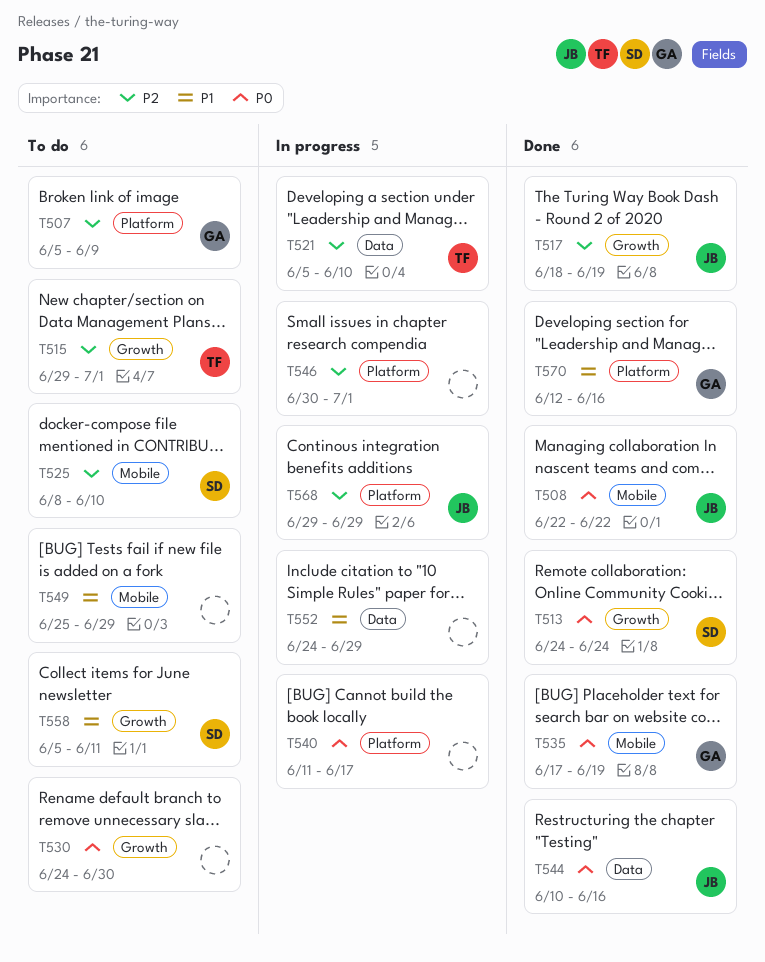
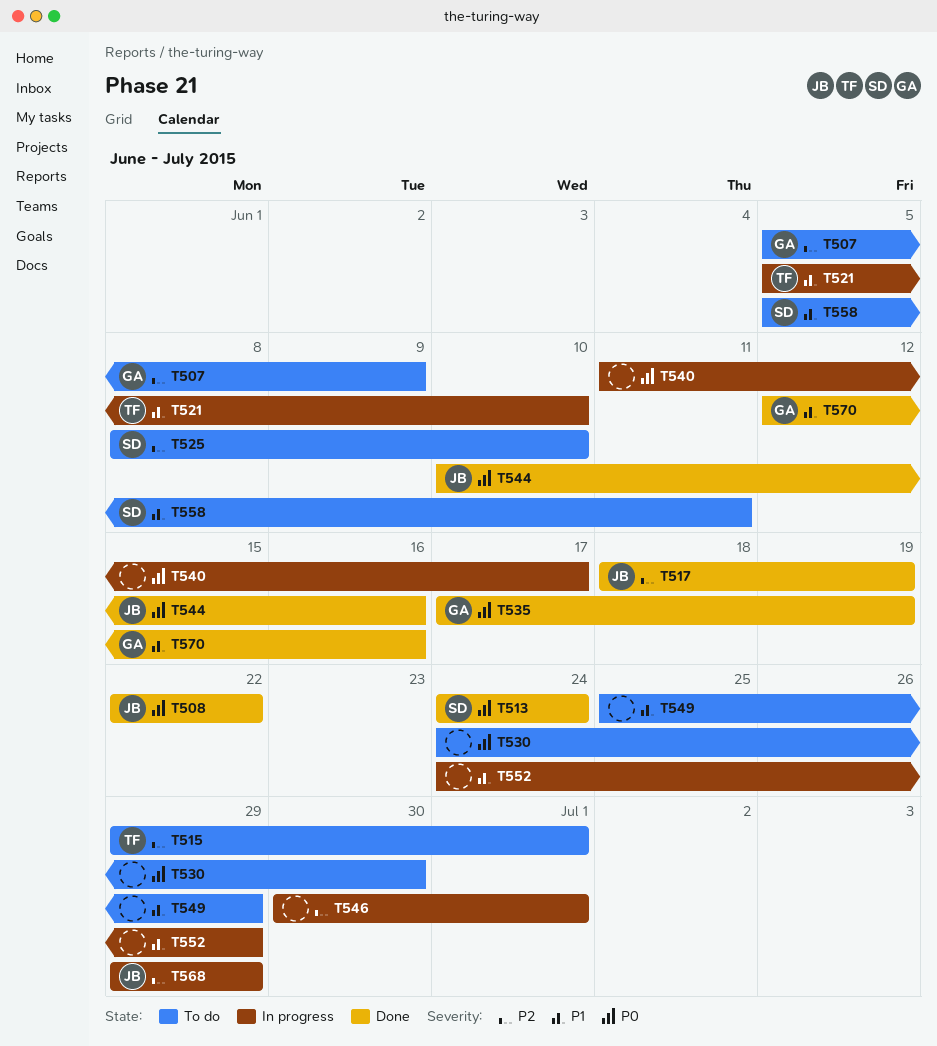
T521, priority: P2 -> P1

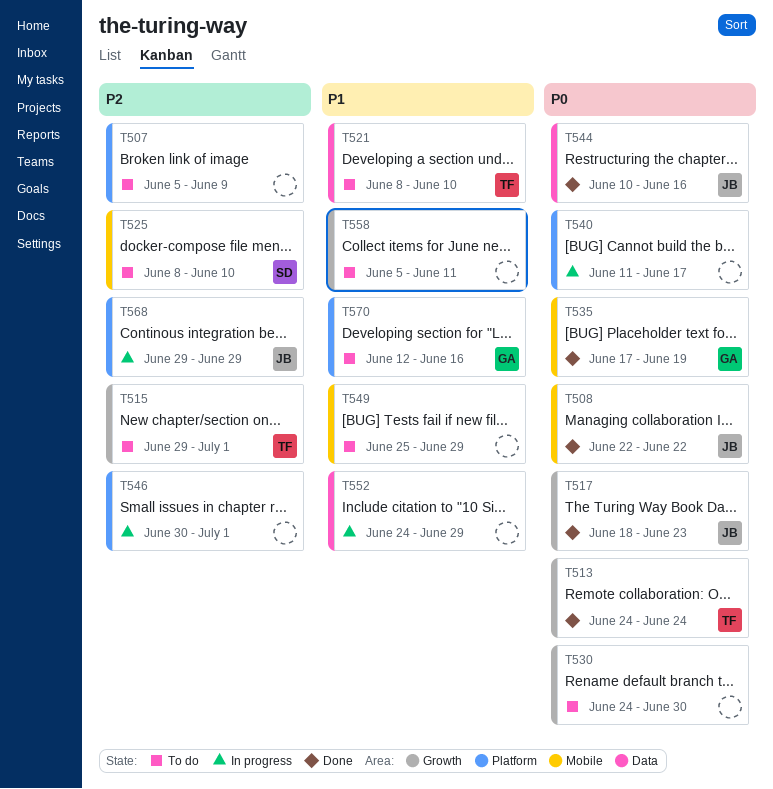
T507, owner: GA -> none
T513, owner: SD -> TF
T517, priority: P2 -> P0
T517, due: Jun 19 -> Jun 23
T521, status: In progress -> To do
T521, start: Jun 5 -> Jun 8
T558, owner: SD -> none
T570, status: Done -> To do

